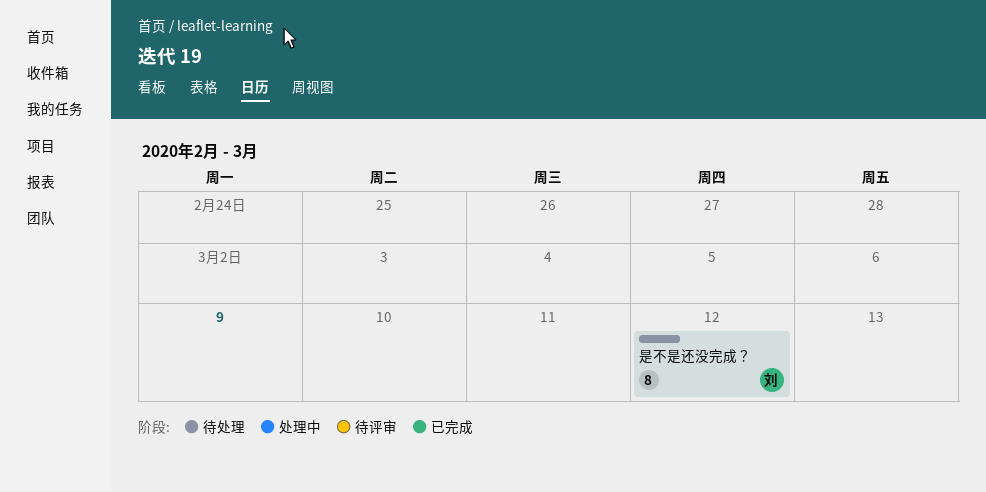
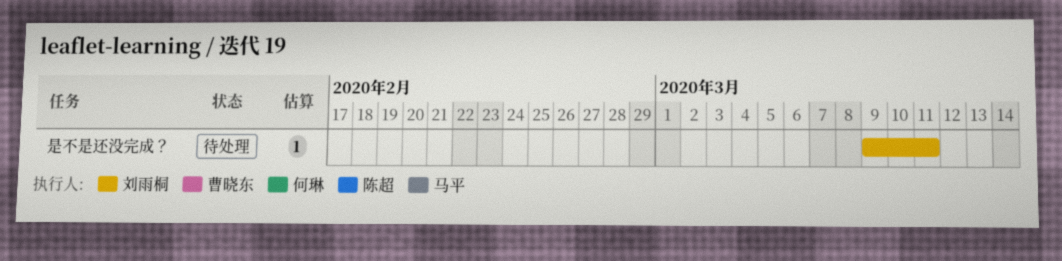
是不是还没完成？, estimate: 8 -> 1
是不是还没完成？, due: Mar 12 -> Mar 11

